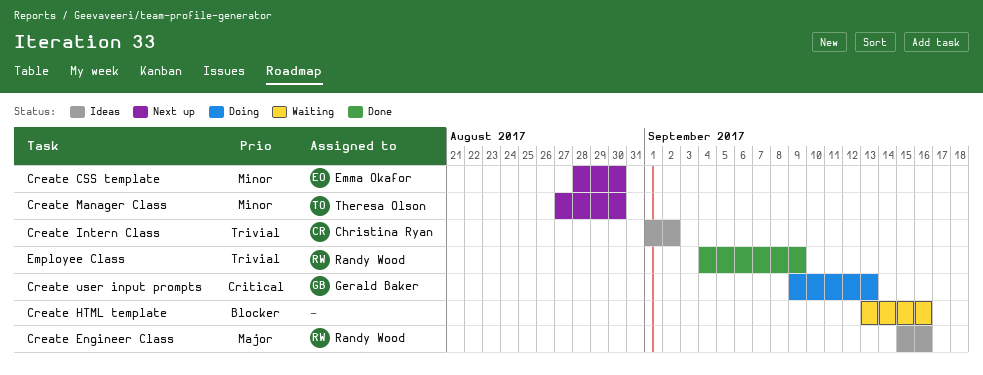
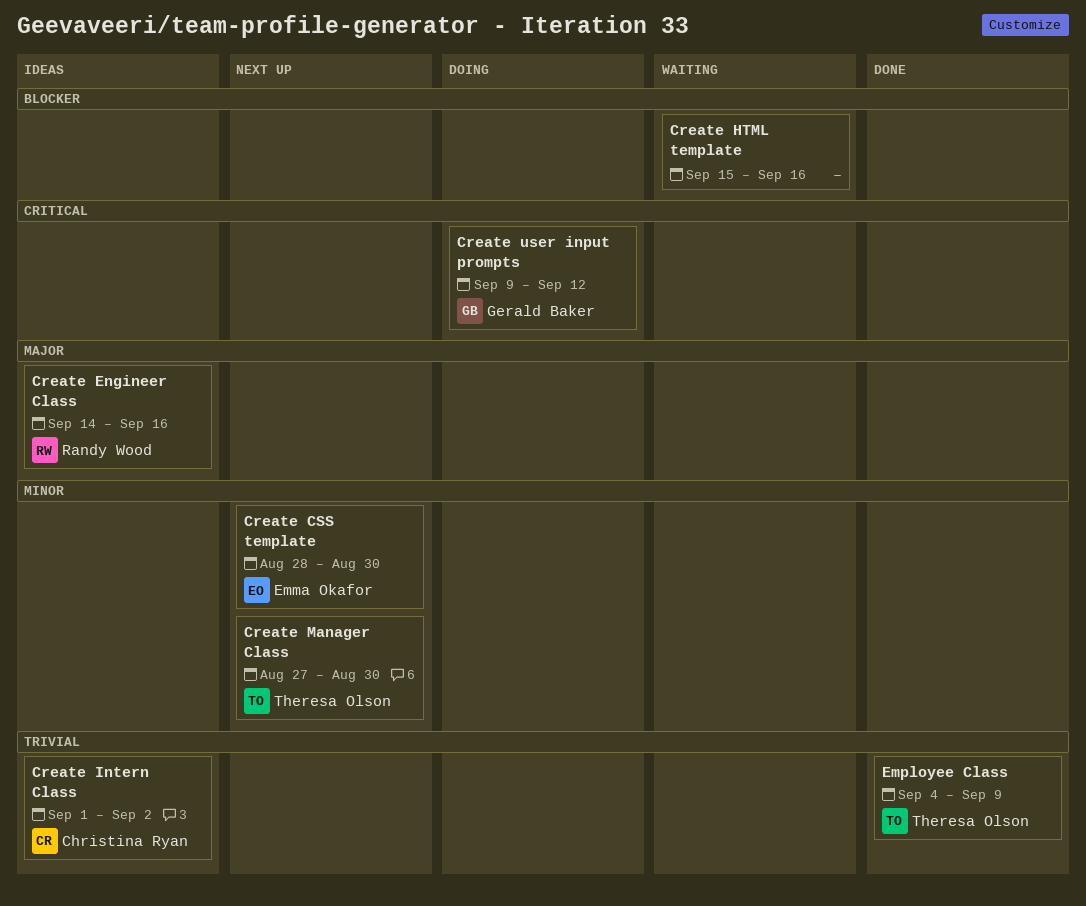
Create Engineer Class, start: Sep 15 -> Sep 14
Create HTML template, start: Sep 13 -> Sep 15
Create user input prompts, due: Sep 13 -> Sep 12
Employee Class, owner: Randy Wood -> Theresa Olson

